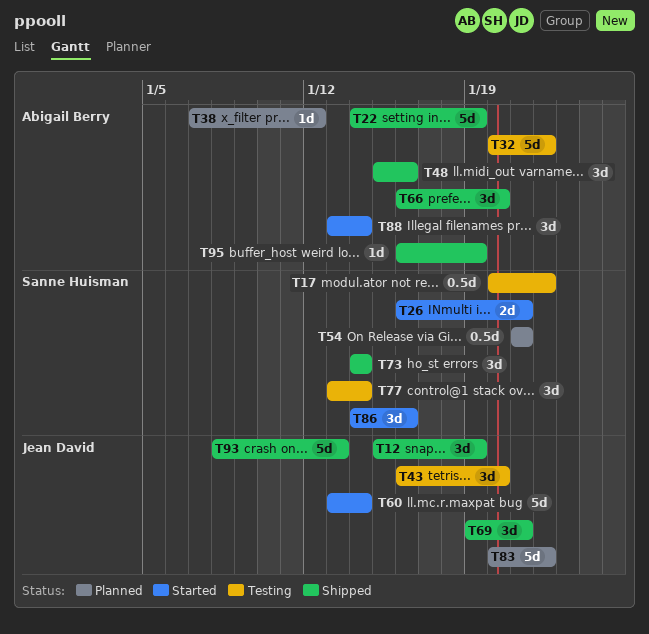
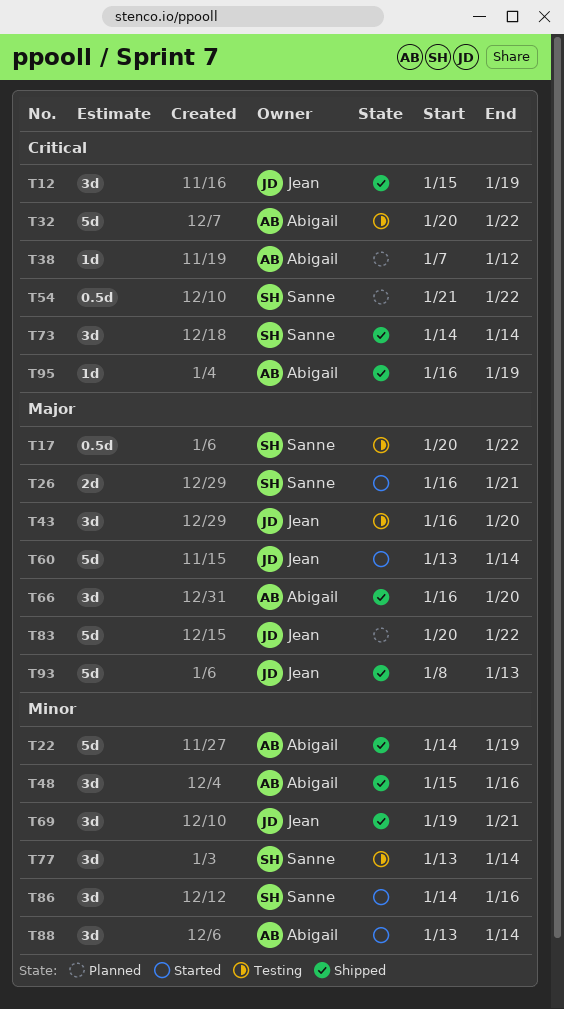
T54, due: Jan 21 -> Jan 22

